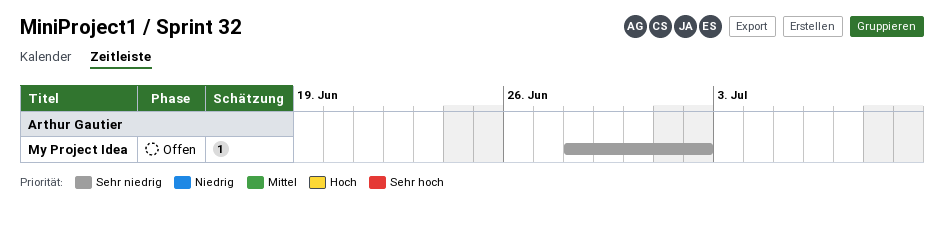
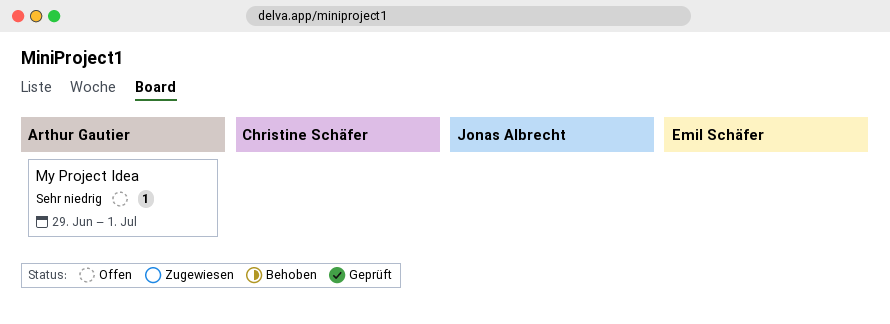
My Project Idea, start: Jun 28 -> Jun 29
My Project Idea, due: Jul 2 -> Jul 1

